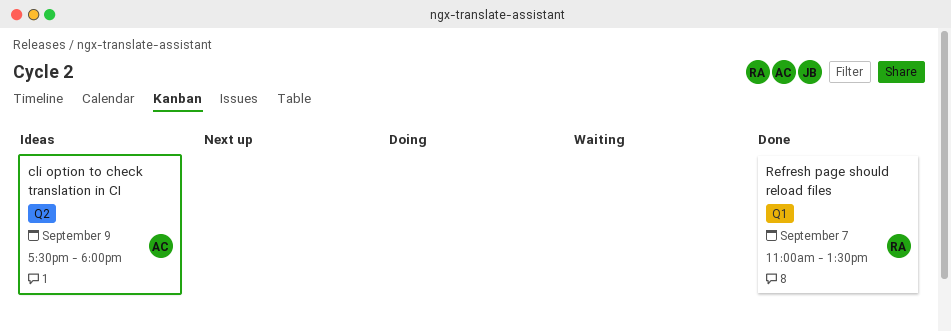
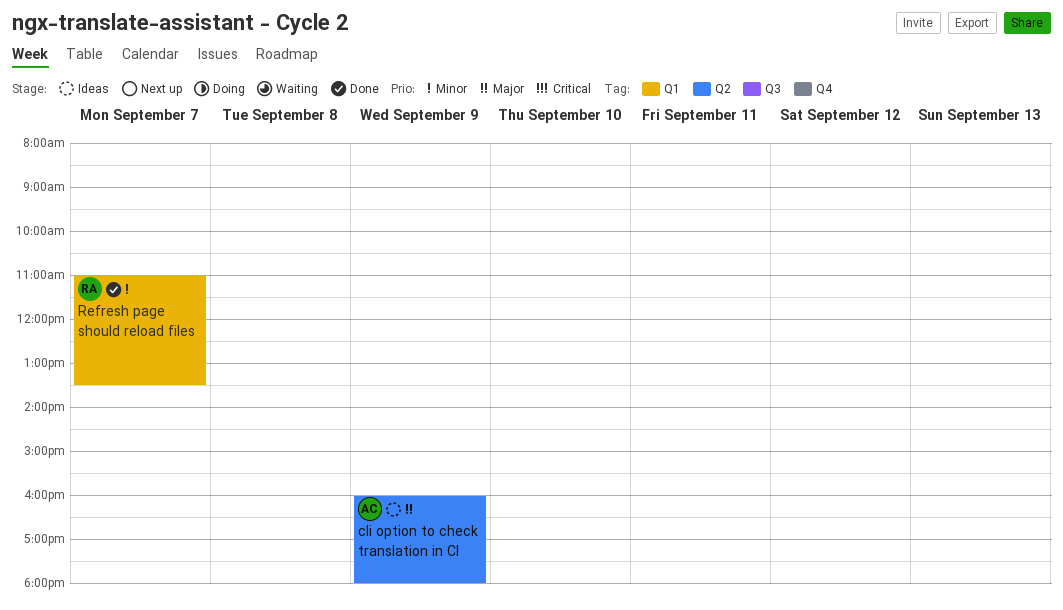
cli option to check translation in CI, begins: 17:30 -> 16:00

